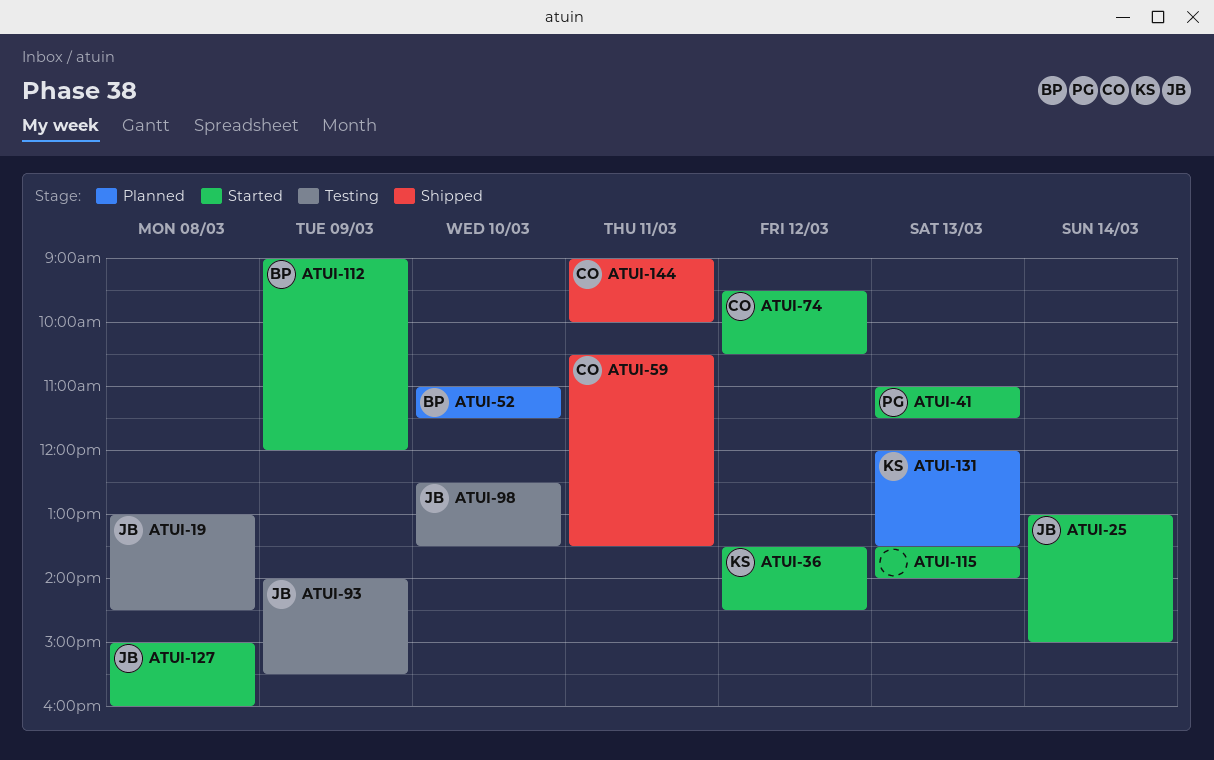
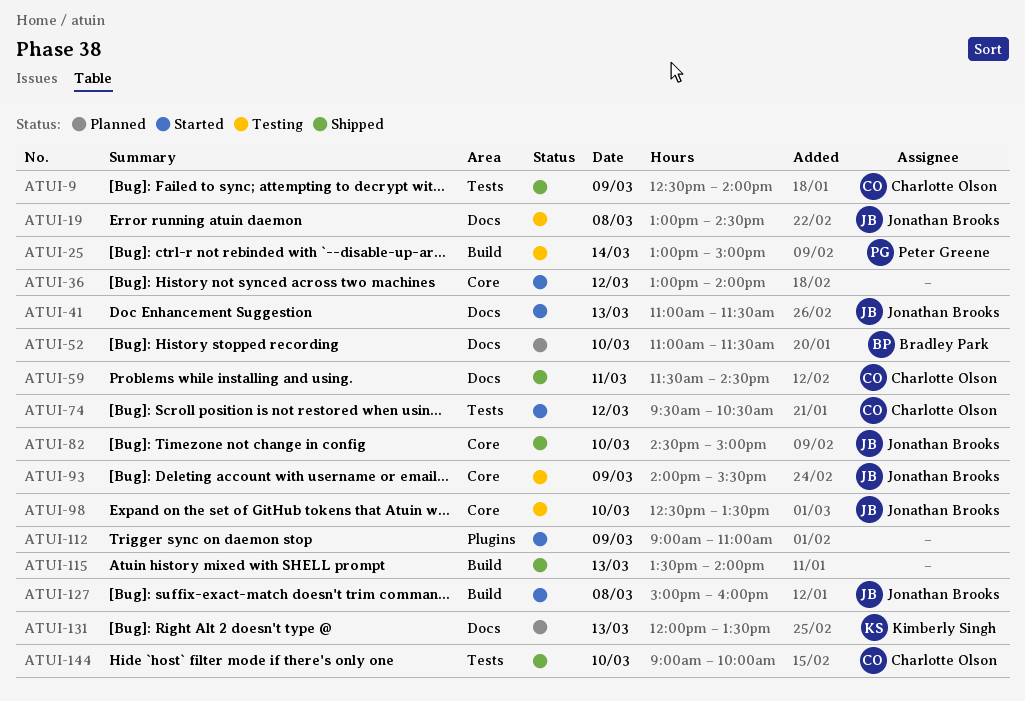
ATUI-9: none -> present
ATUI-25, status: Started -> Testing
ATUI-25, owner: Jonathan Brooks -> Peter Greene
ATUI-36, owner: Kimberly Singh -> none
ATUI-36, begins: 13:30 -> 13:00
ATUI-36, ends: 14:30 -> 14:00
ATUI-41, owner: Peter Greene -> Jonathan Brooks
ATUI-59, begins: 10:30 -> 11:30
ATUI-59, ends: 13:30 -> 14:30
ATUI-82: none -> present
ATUI-112, owner: Bradley Park -> none
ATUI-112, ends: 12:00 -> 11:00
ATUI-115, status: Started -> Shipped
ATUI-144, day: Mar 11 -> Mar 10

